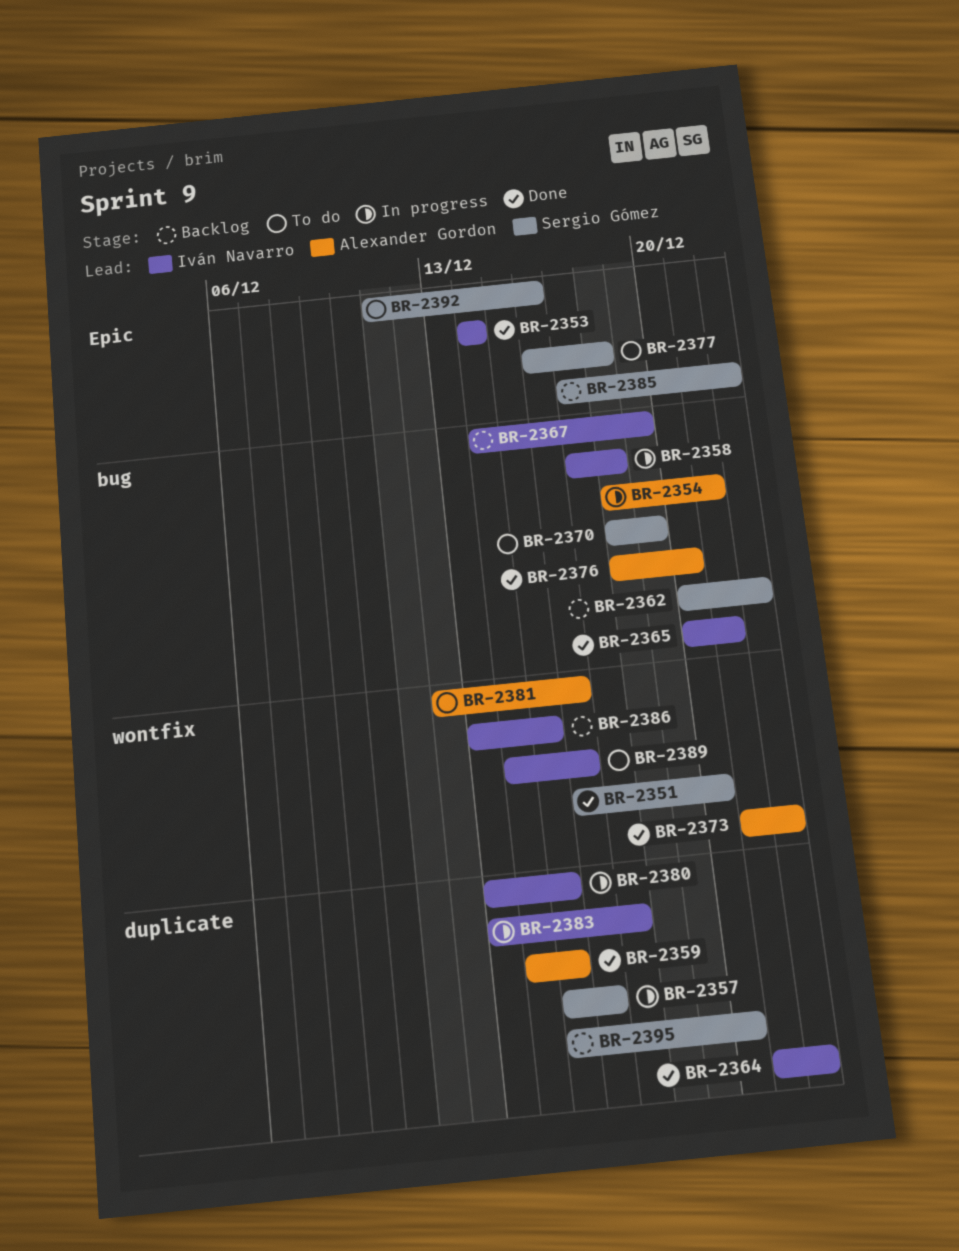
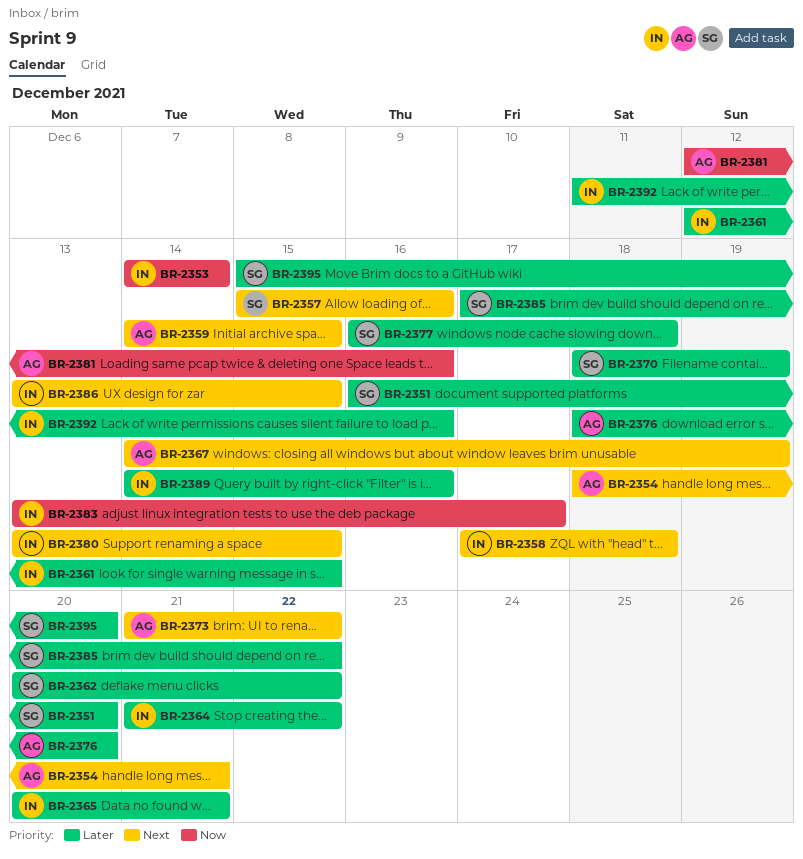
BR-2361: none -> present
BR-2367, owner: Iván Navarro -> Alexander Gordon
BR-2392, owner: Sergio Gómez -> Iván Navarro

